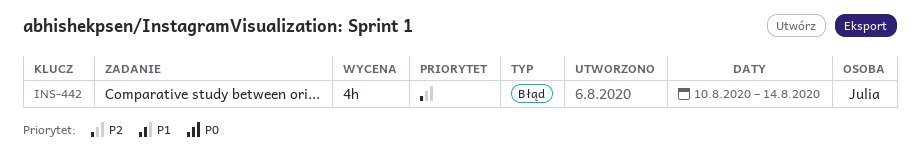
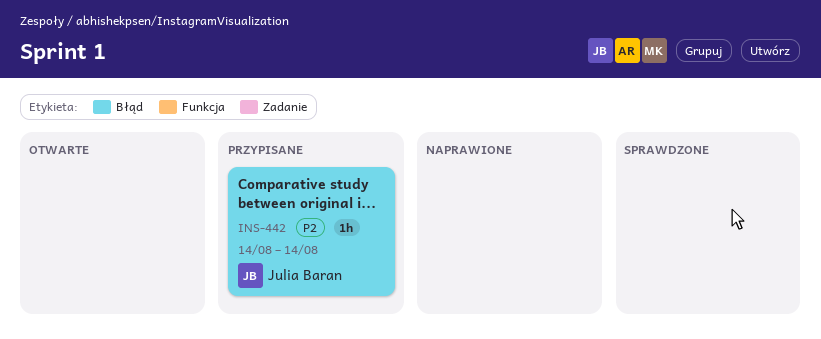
INS-442, estimate: 4h -> 1h
INS-442, start: Aug 10 -> Aug 14

